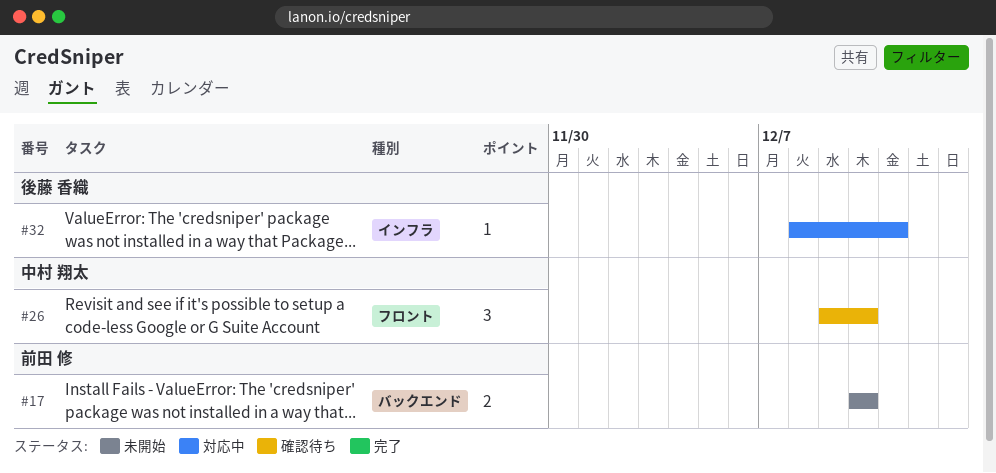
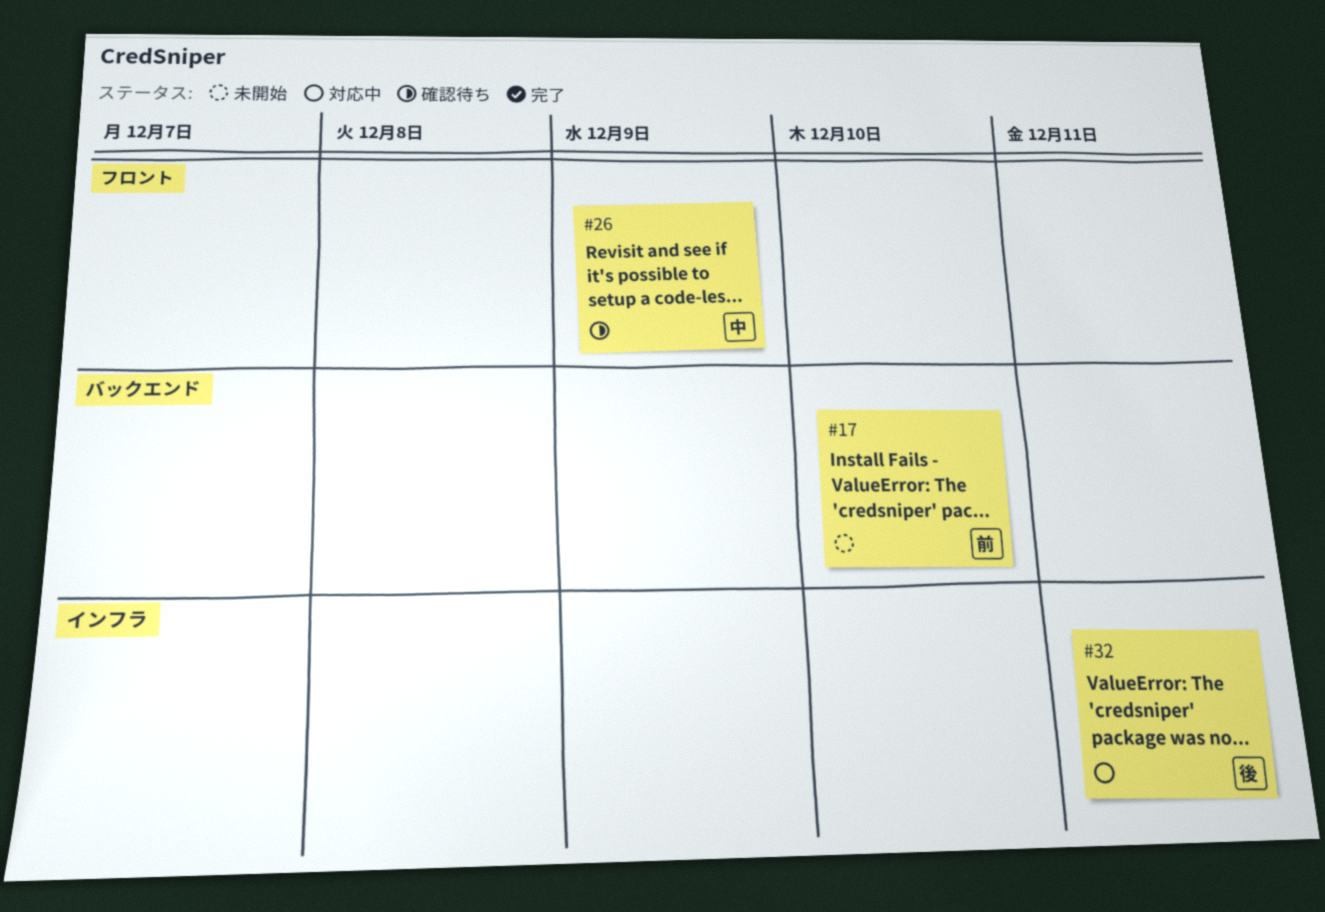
#26, due: Dec 10 -> Dec 9

